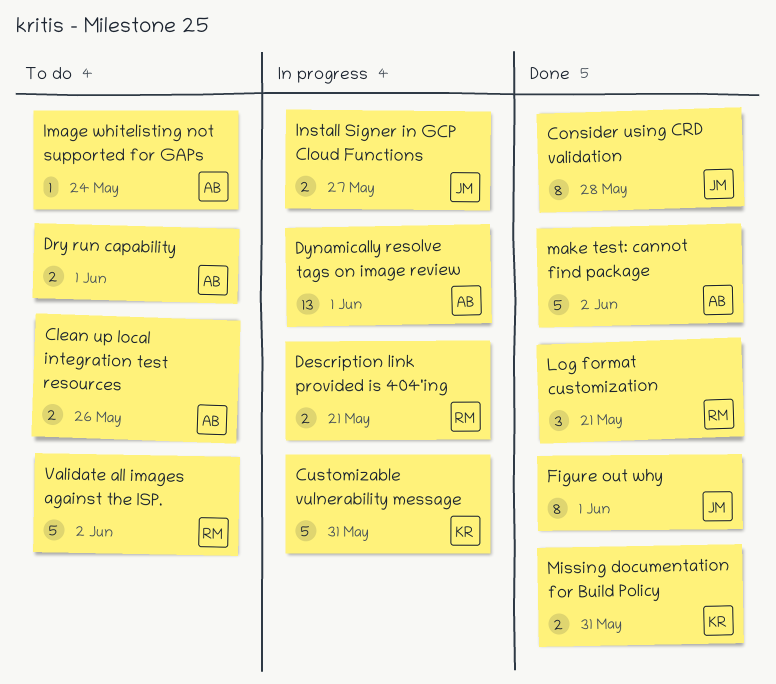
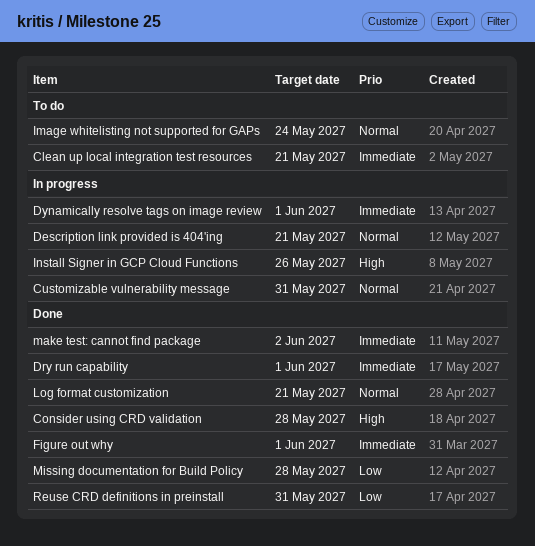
Clean up local integration test resources, due: May 26 -> May 21
Dry run capability, status: To do -> Done
Install Signer in GCP Cloud Functions, due: May 27 -> May 26
Missing documentation for Build Policy, due: May 31 -> May 28
Reuse CRD definitions in preinstall: none -> present
Validate all images against the ISP.: present -> none

